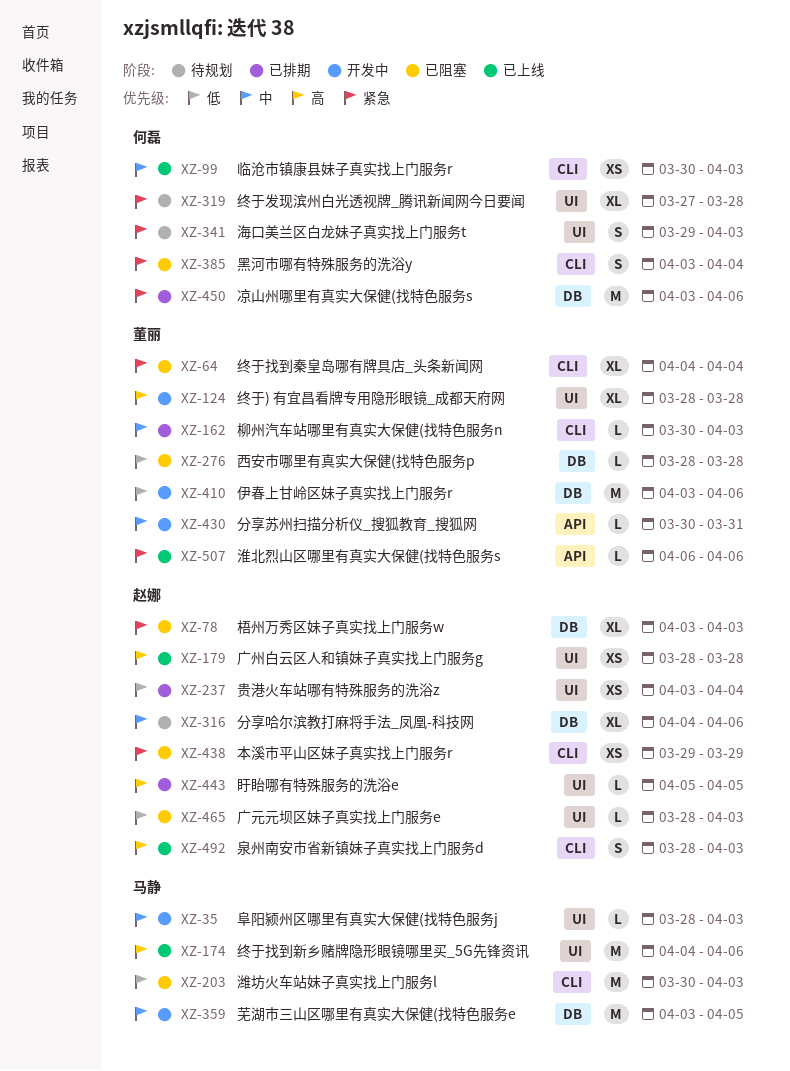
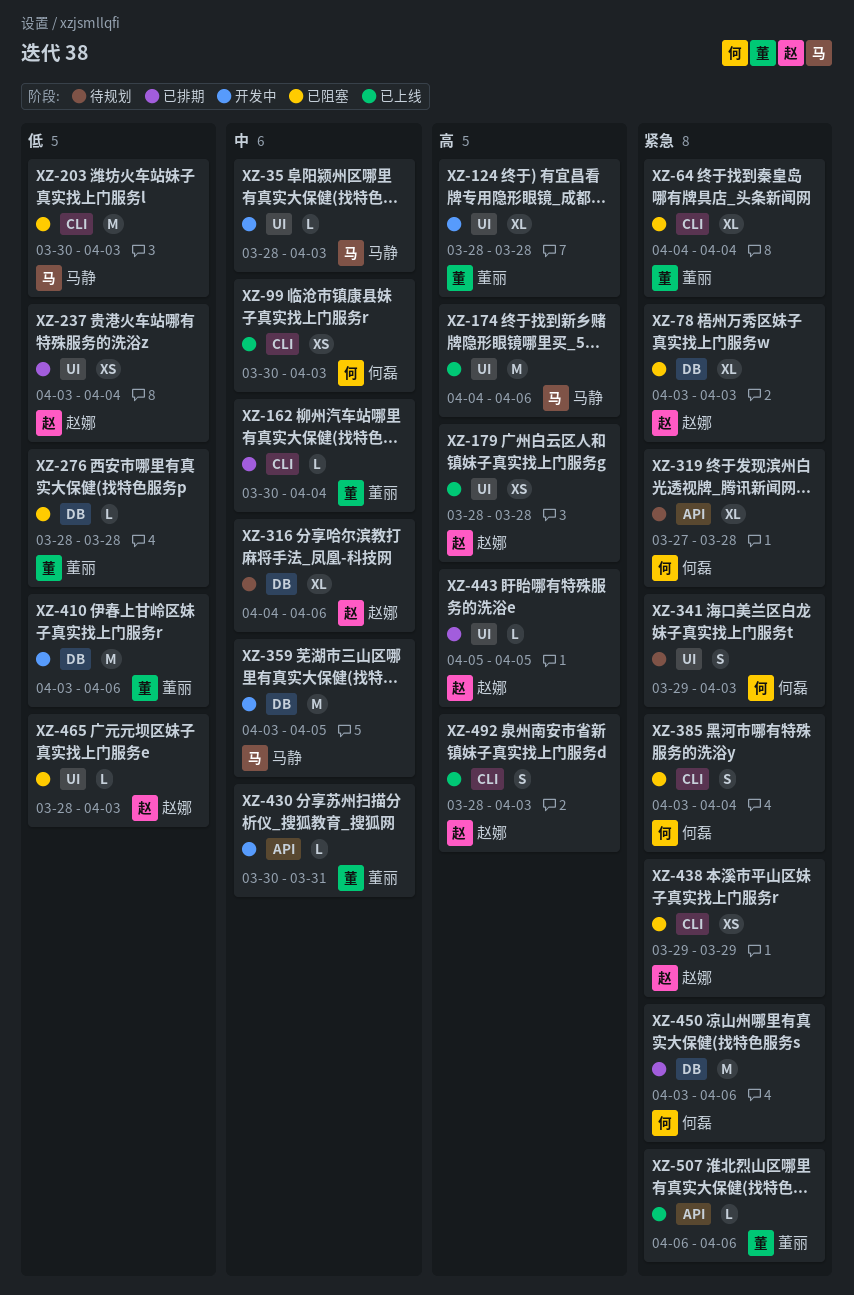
XZ-162, due: Apr 3 -> Apr 4
XZ-319, label: UI -> API

